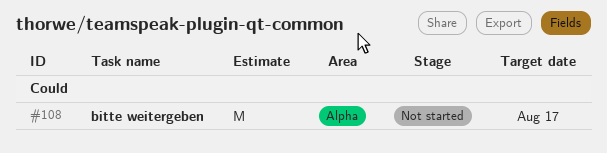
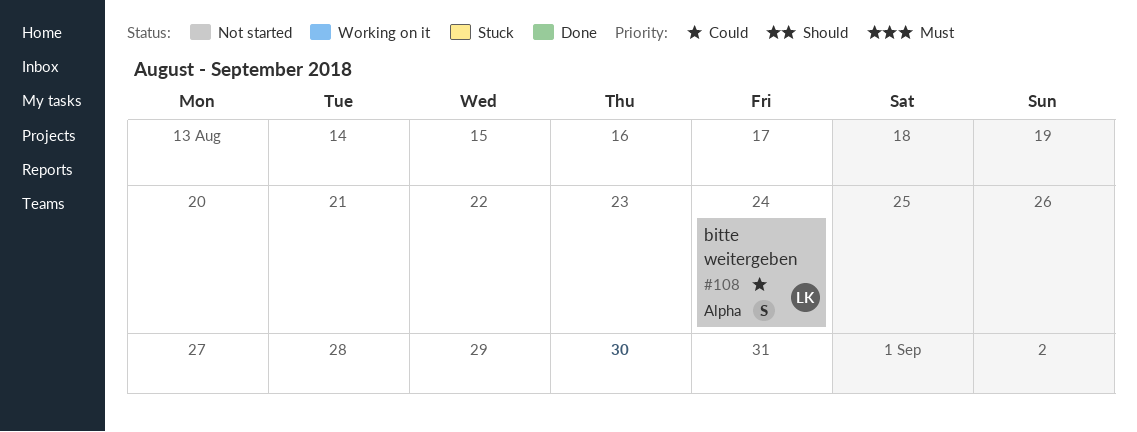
#108, estimate: M -> S
#108, due: Aug 17 -> Aug 24

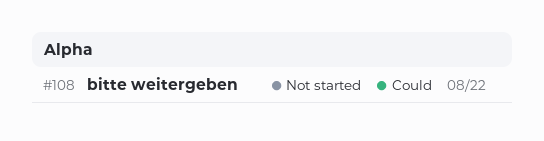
#108, due: Aug 24 -> Aug 22

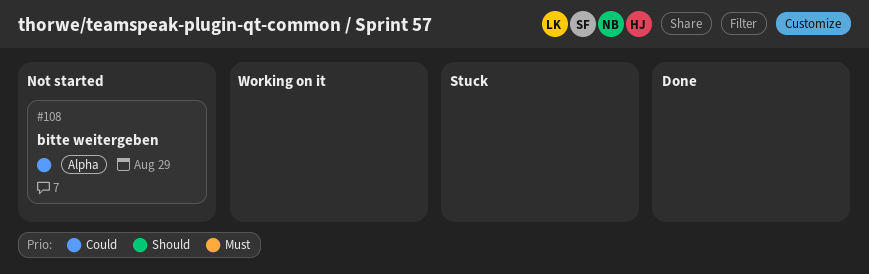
#108, due: Aug 22 -> Aug 29

